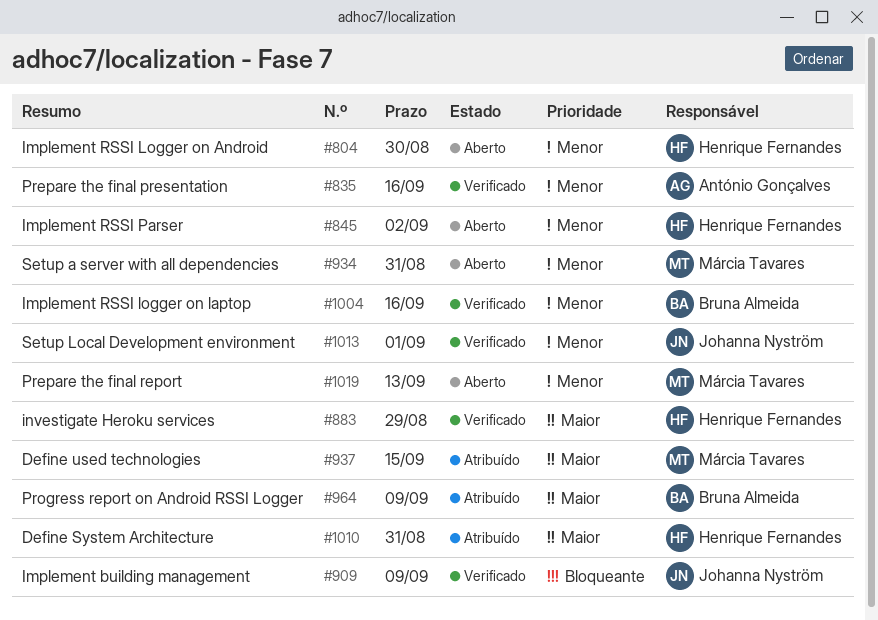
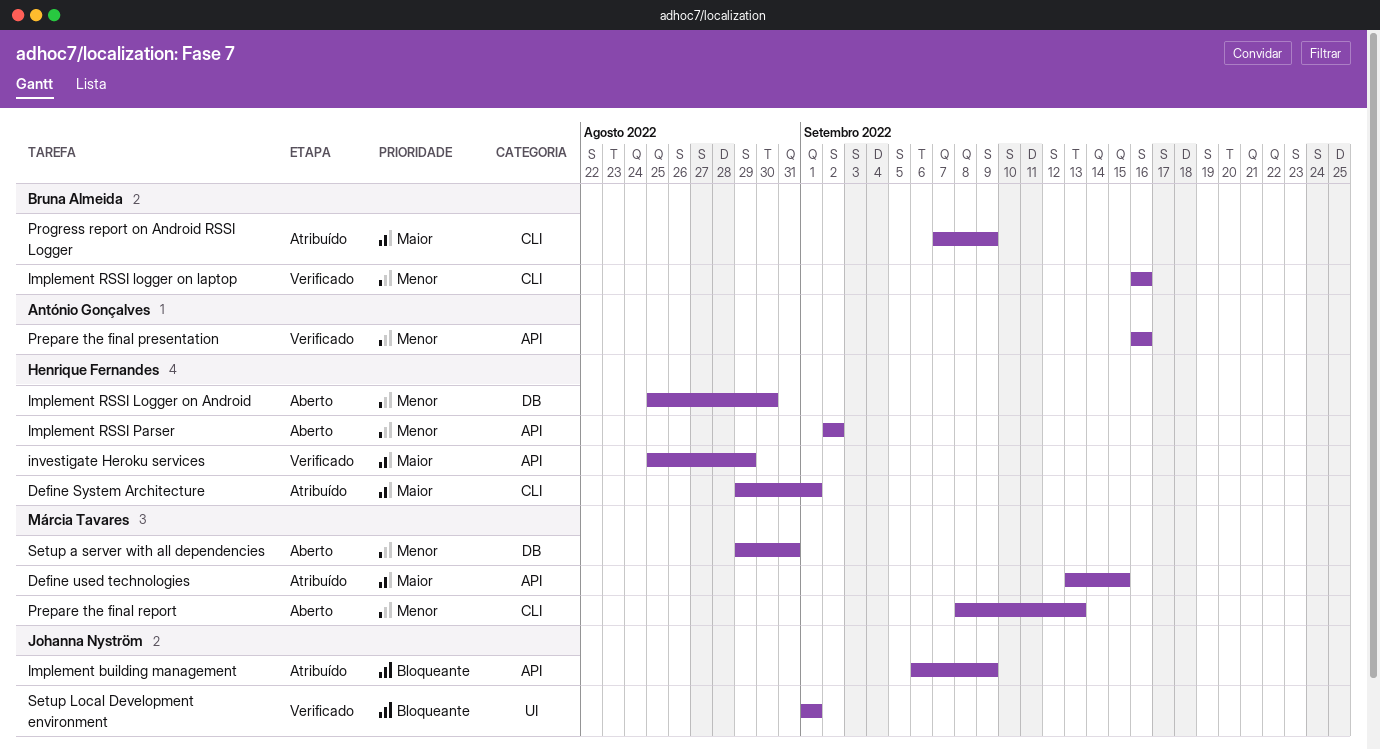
Define System Architecture, due: Aug 31 -> Sep 1
Implement building management, status: Verificado -> Atribuído
Setup Local Development environment, priority: Menor -> Bloqueante

